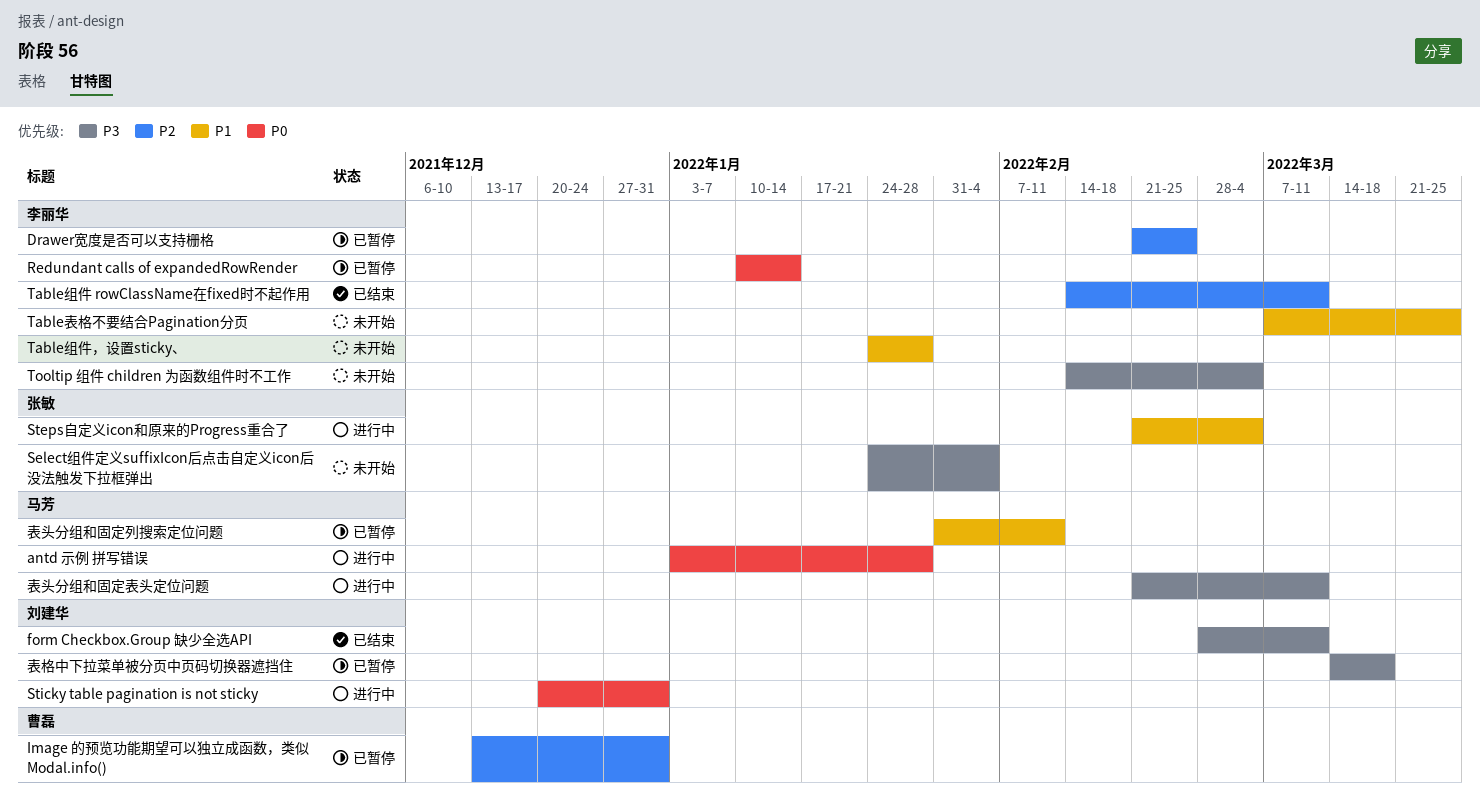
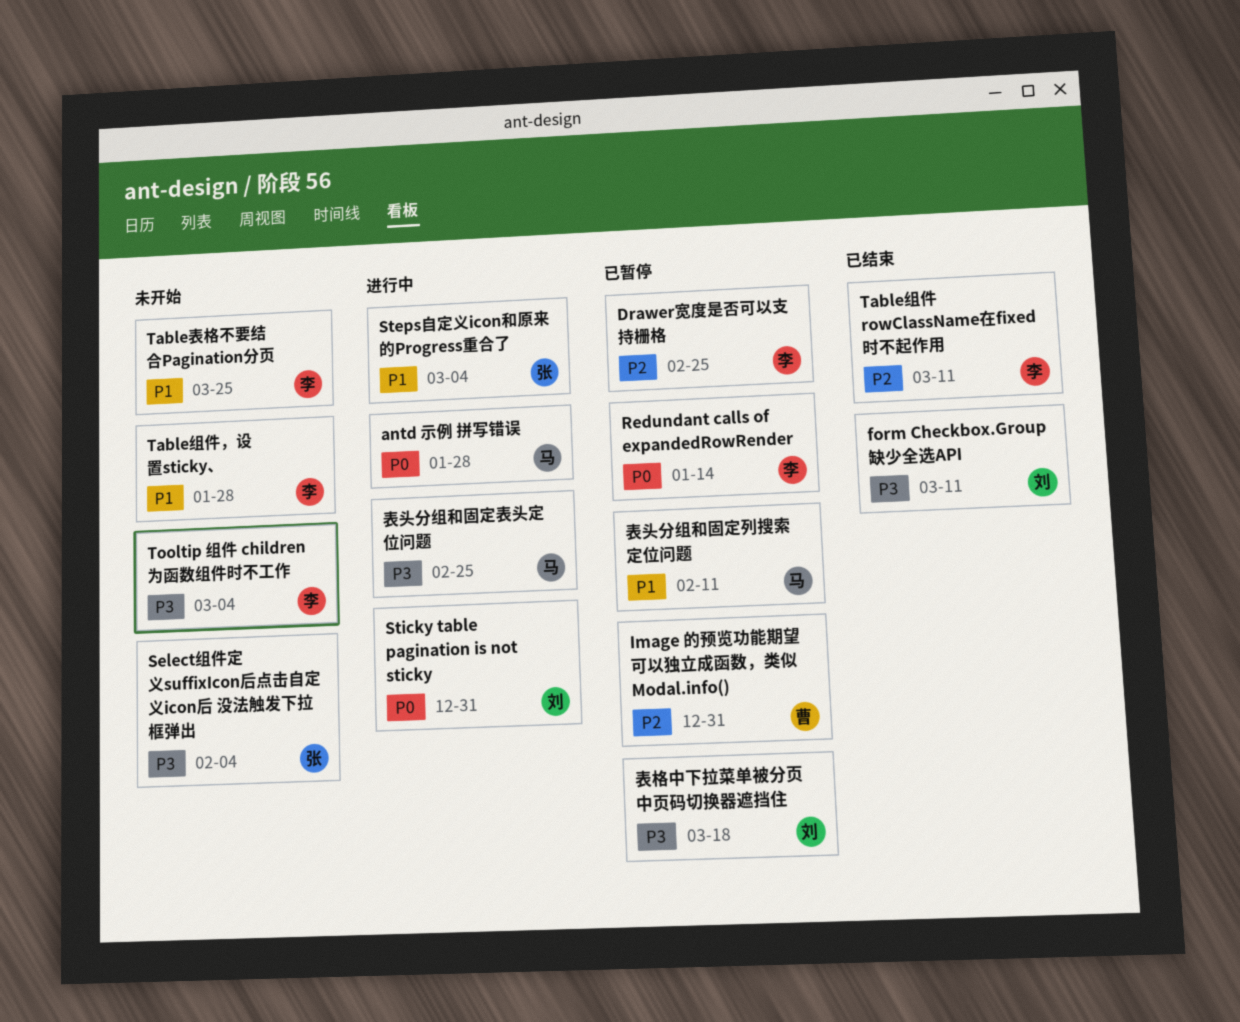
表头分组和固定表头定位问题, due: Mar 11 -> Feb 25

